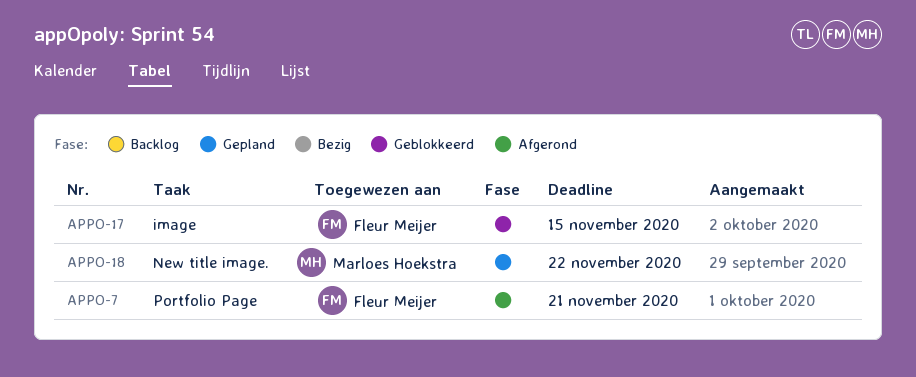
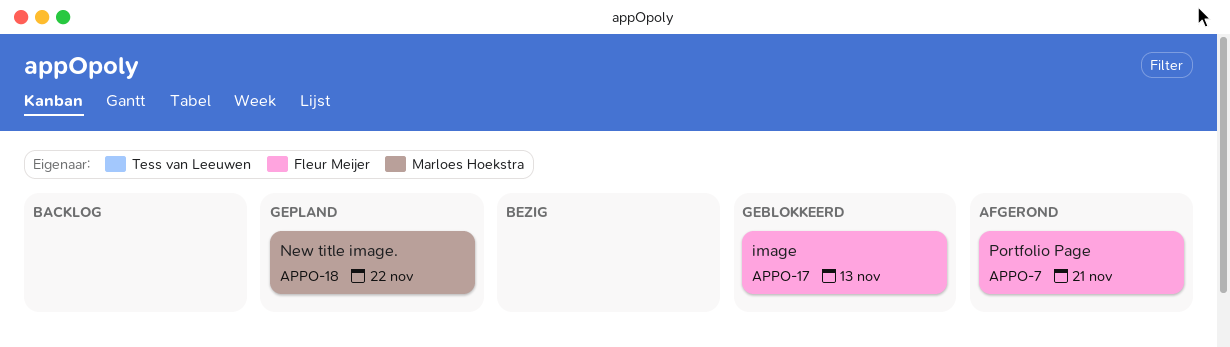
APPO-17, due: Nov 15 -> Nov 13

